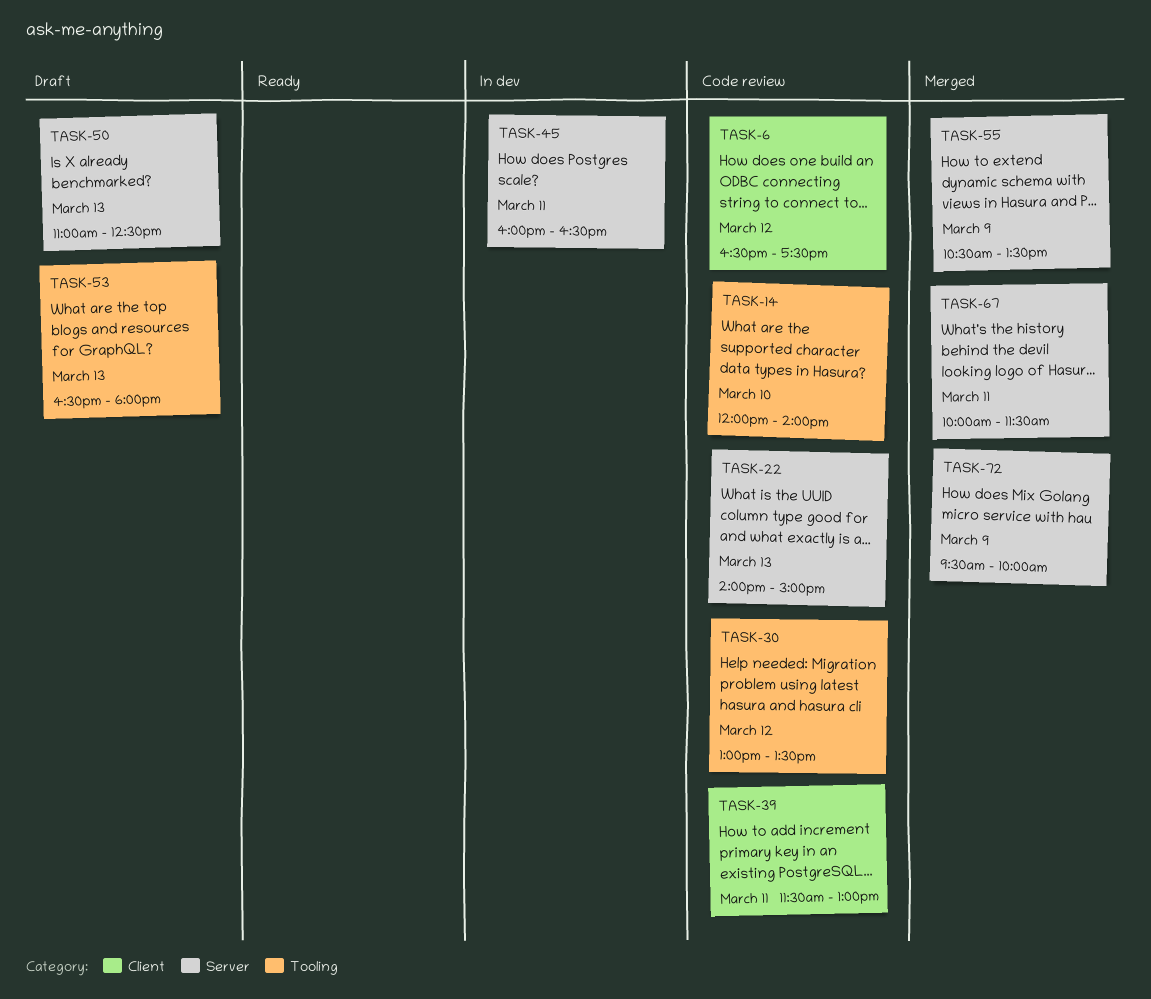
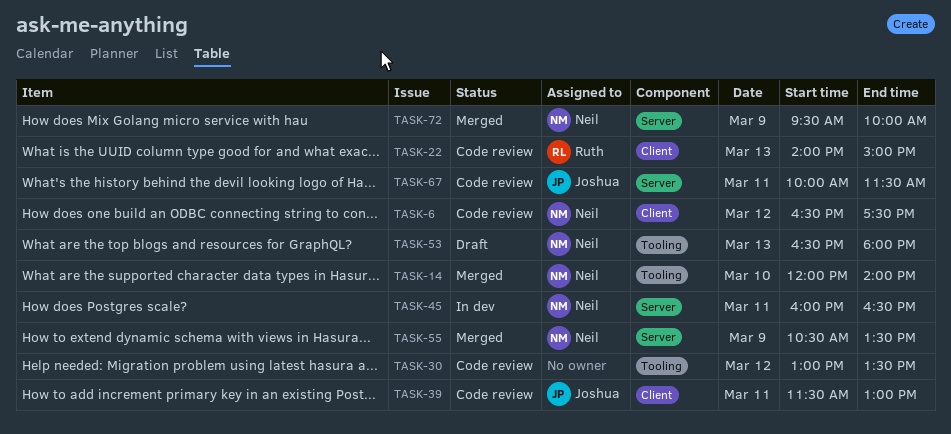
TASK-14, status: Code review -> Merged
TASK-22, label: Server -> Client
TASK-50: present -> none
TASK-67, status: Merged -> Code review

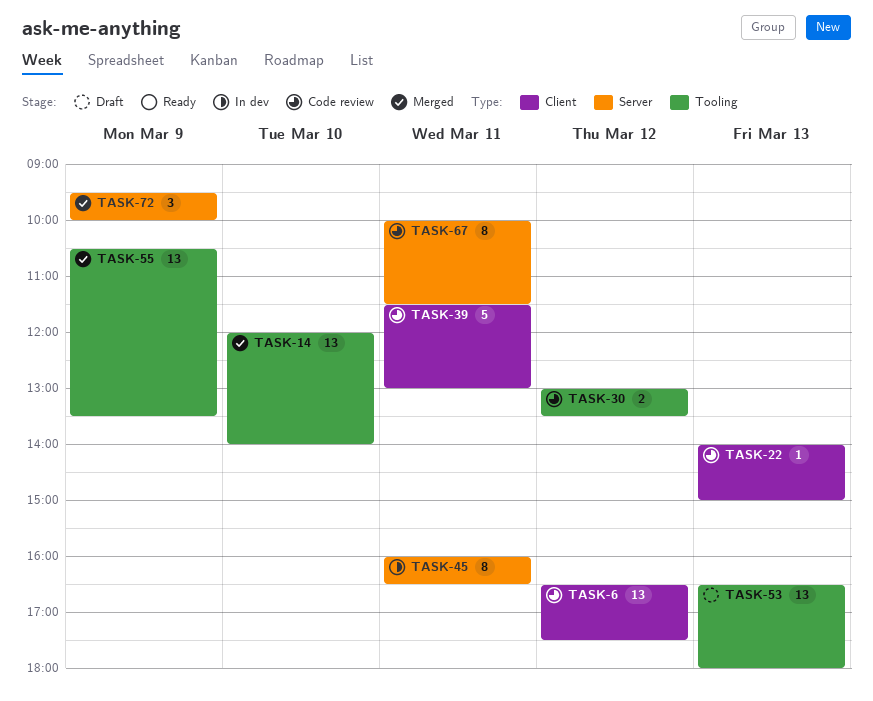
TASK-55, label: Server -> Tooling

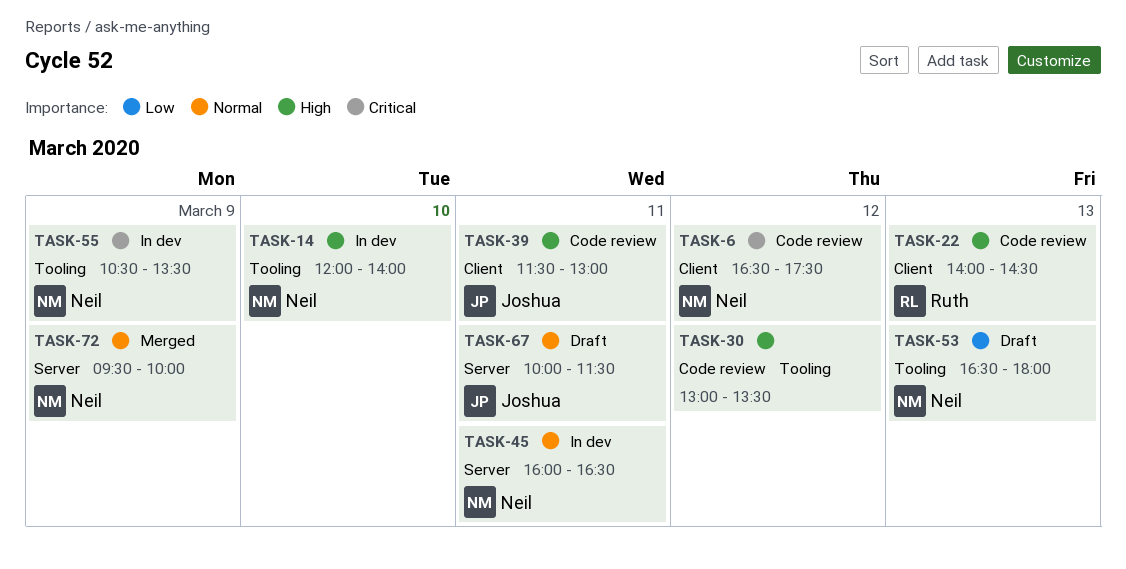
TASK-14, status: Merged -> In dev
TASK-22, ends: 15:00 -> 14:30
TASK-55, status: Merged -> In dev
TASK-67, status: Code review -> Draft

